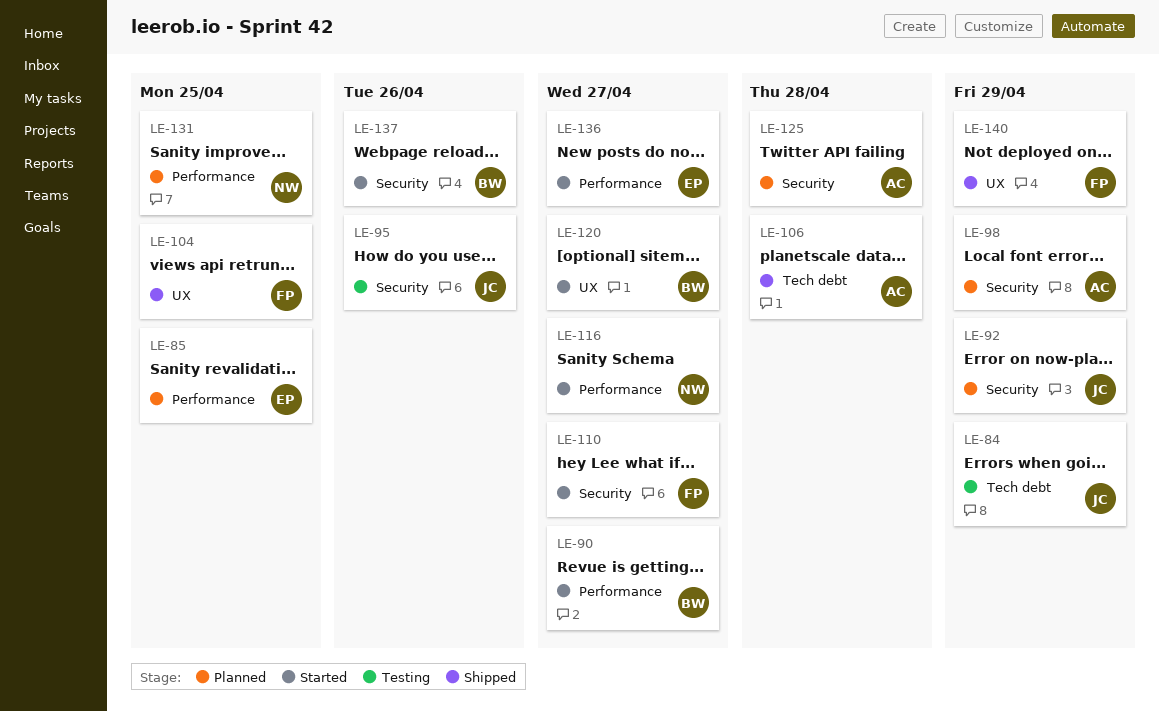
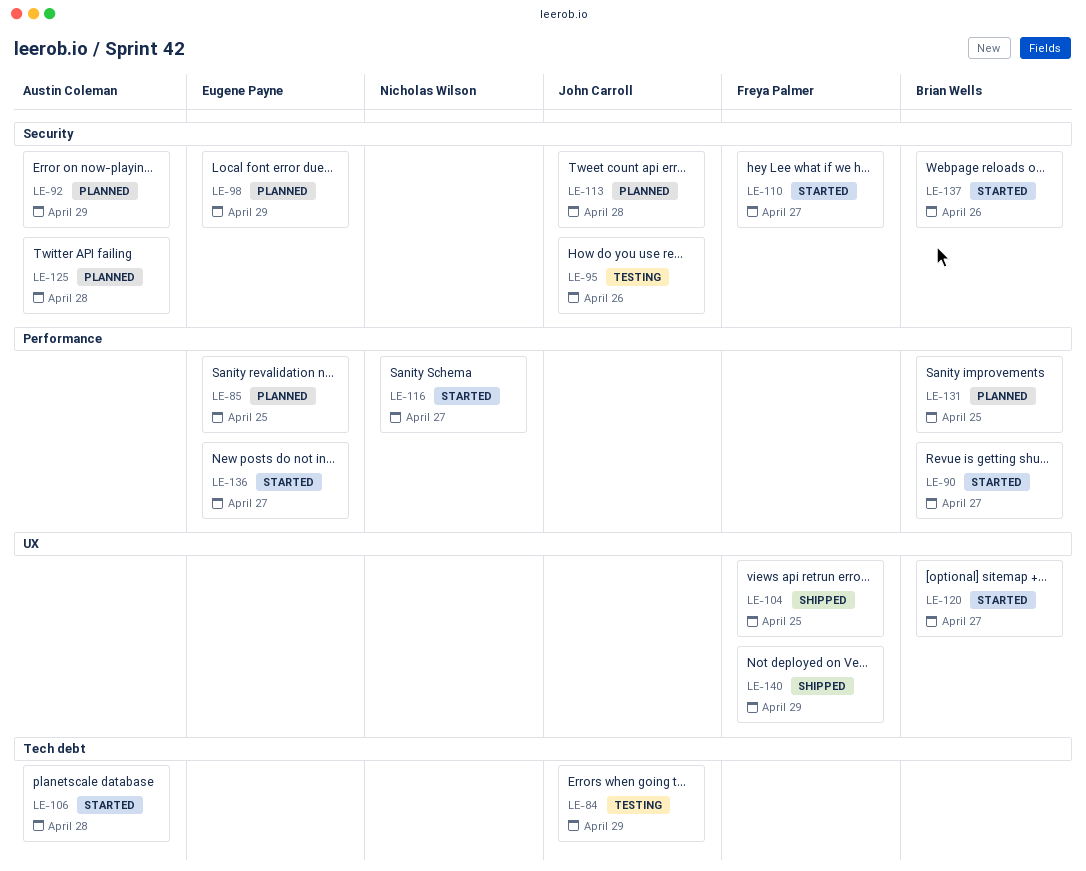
LE-92, owner: John Carroll -> Austin Coleman
LE-98, owner: Austin Coleman -> Eugene Payne
LE-106, status: Shipped -> Started
LE-113: none -> present
LE-131, owner: Nicholas Wilson -> Brian Wells

